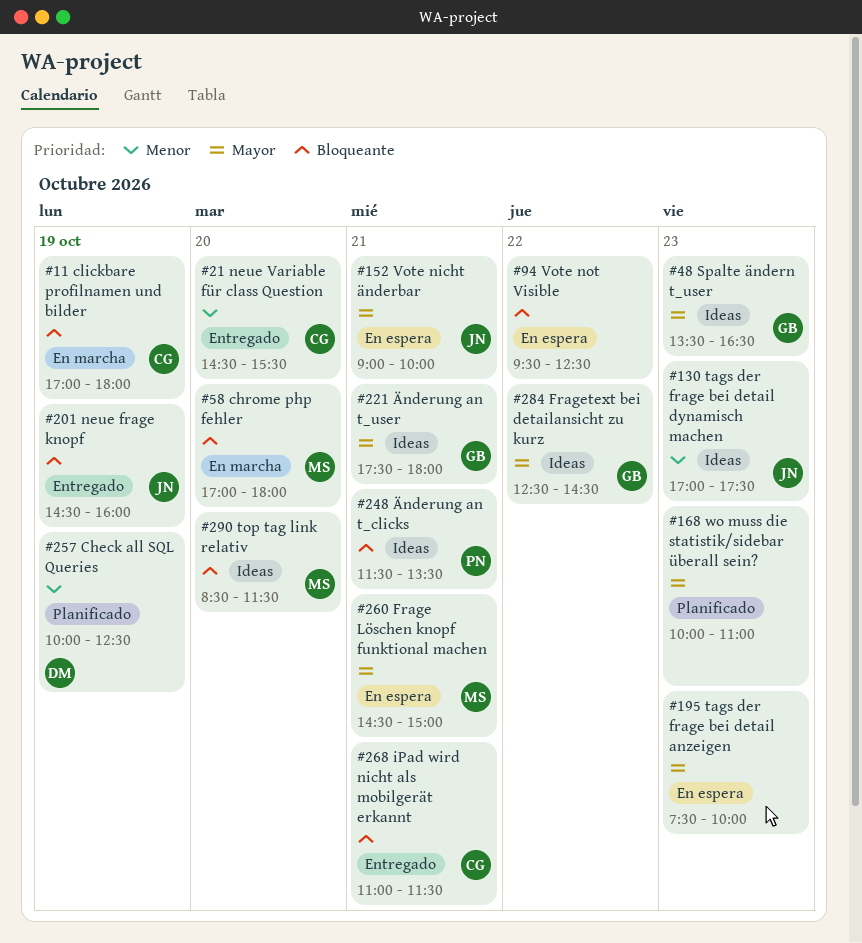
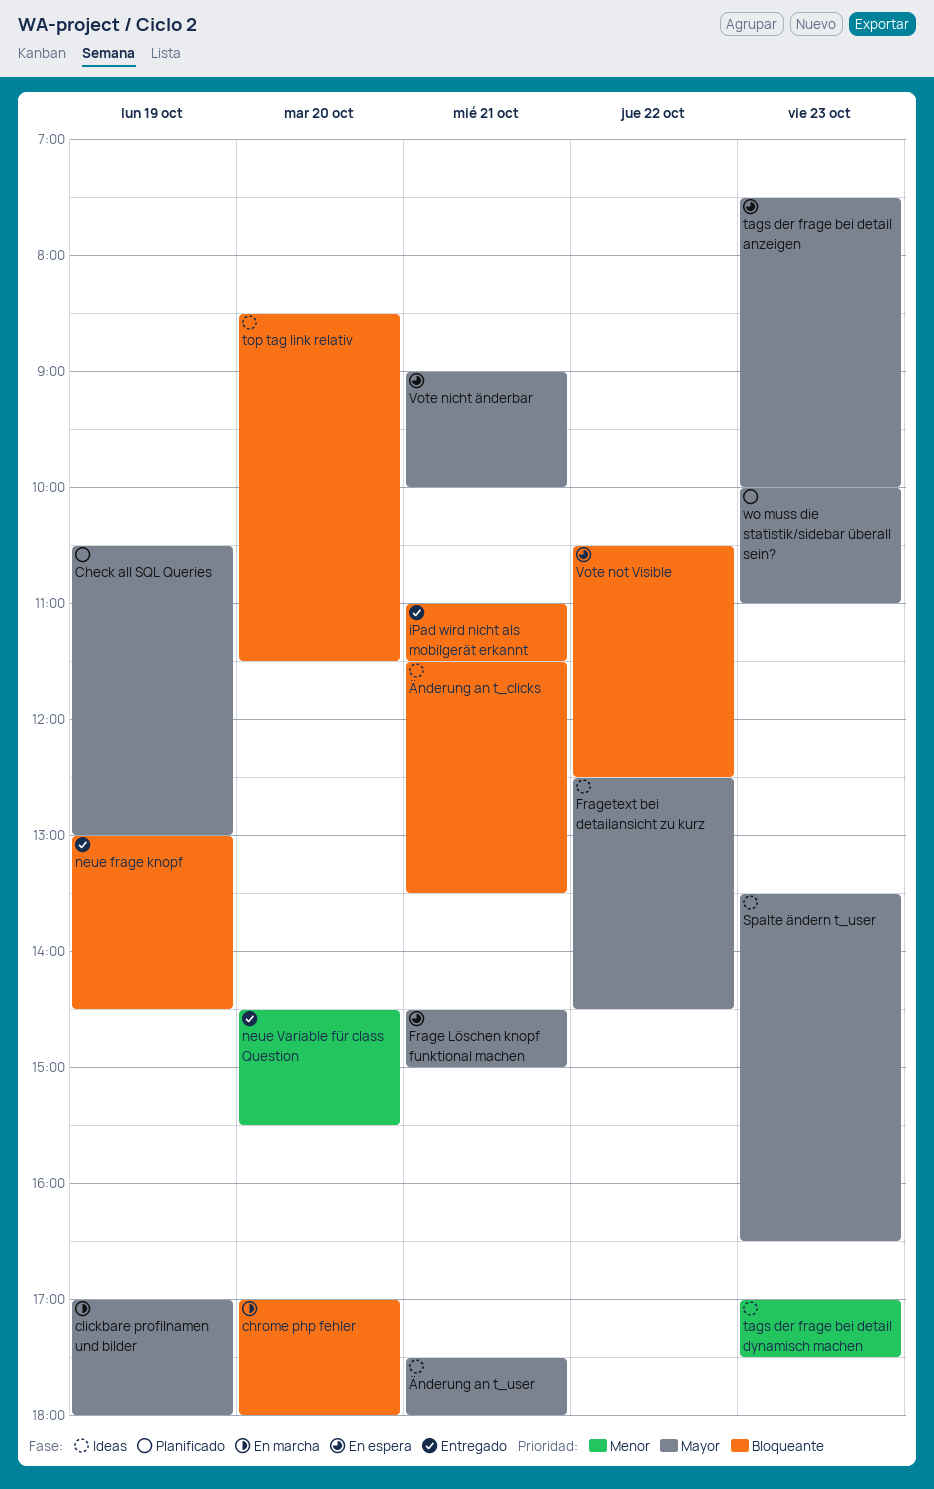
Check all SQL Queries, priority: Menor -> Mayor
Check all SQL Queries, begins: 10:00 -> 10:30
Check all SQL Queries, ends: 12:30 -> 13:00
clickbare profilnamen und bilder, priority: Bloqueante -> Mayor
neue frage knopf, begins: 14:30 -> 13:00
neue frage knopf, ends: 16:00 -> 14:30
Vote not Visible, begins: 09:30 -> 10:30

